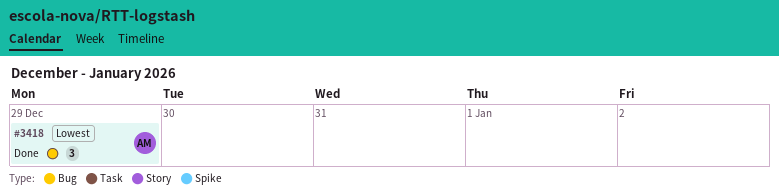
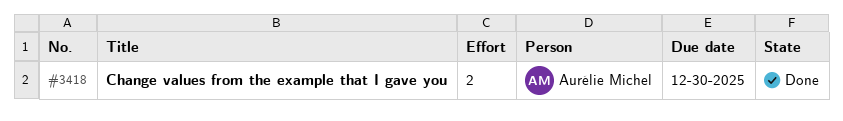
#3418, estimate: 3 -> 2
#3418, due: Dec 29 -> Dec 30

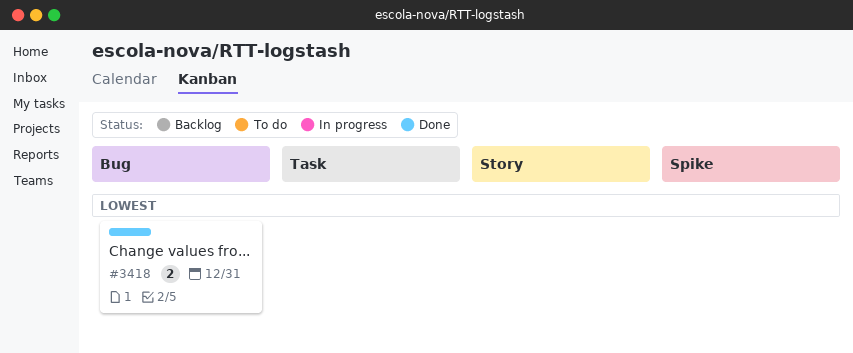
#3418, due: Dec 30 -> Dec 31

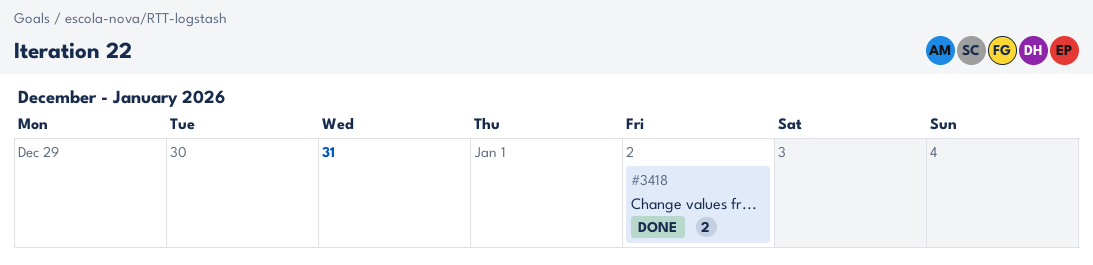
#3418, due: Dec 31 -> Jan 2

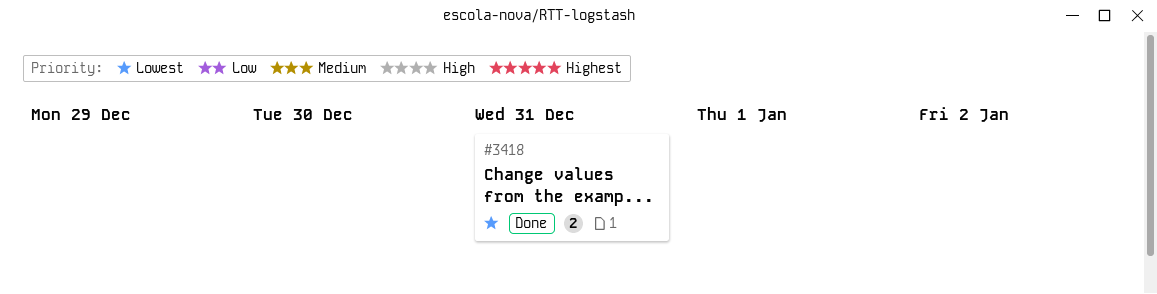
#3418, due: Jan 2 -> Dec 31

